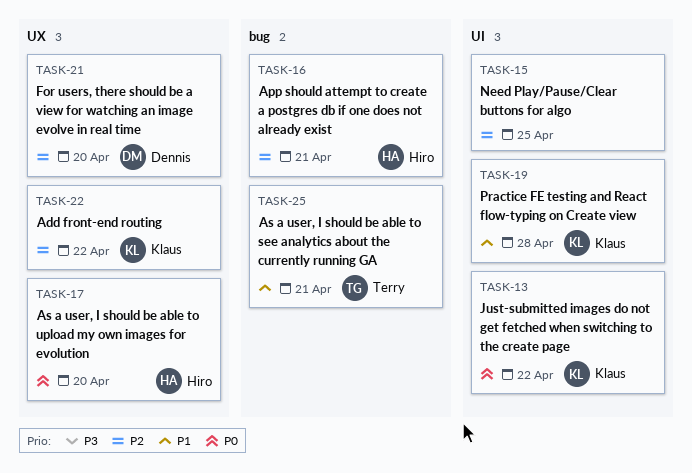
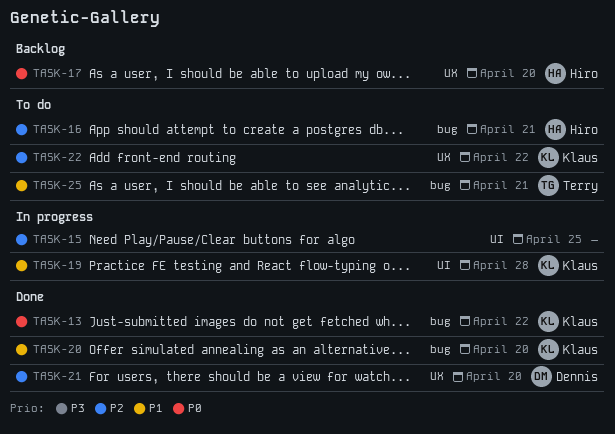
TASK-13, label: UI -> bug
TASK-20: none -> present

